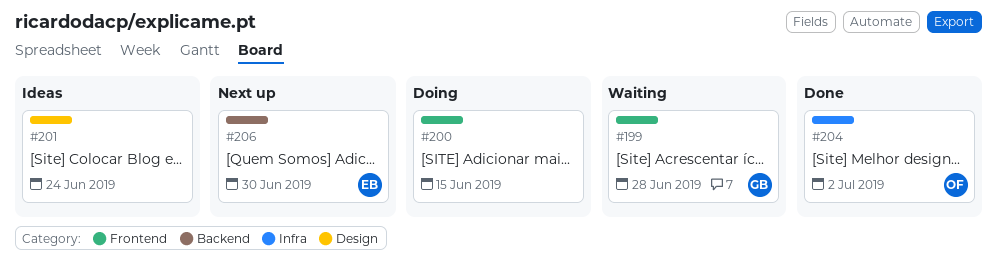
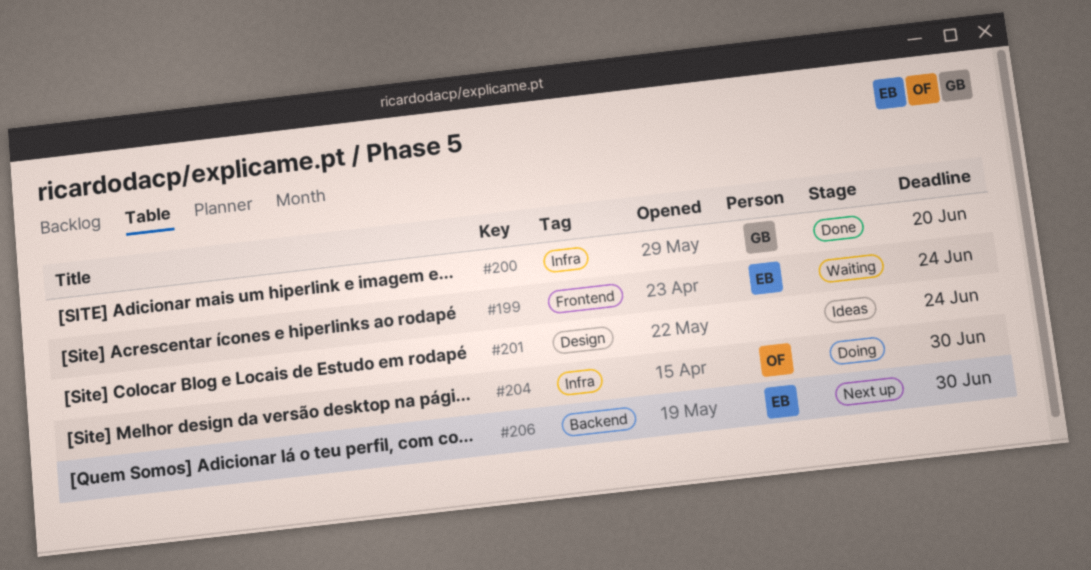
#199, owner: GB -> EB
#199, due: Jun 28 -> Jun 24
#200, status: Doing -> Done
#200, owner: none -> GB
#200, label: Frontend -> Infra
#200, due: Jun 15 -> Jun 20
#204, status: Done -> Doing
#204, due: Jul 2 -> Jun 30

